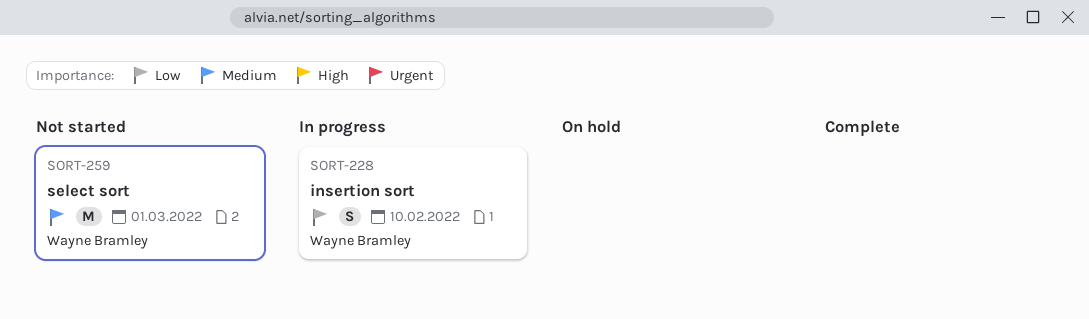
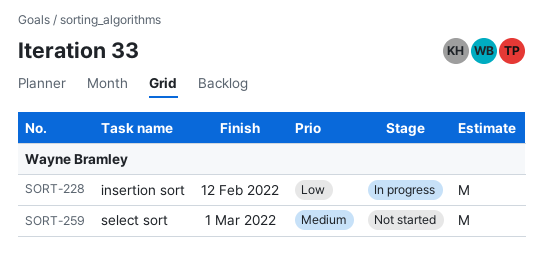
SORT-228, estimate: S -> M
SORT-228, due: Feb 10 -> Feb 12

